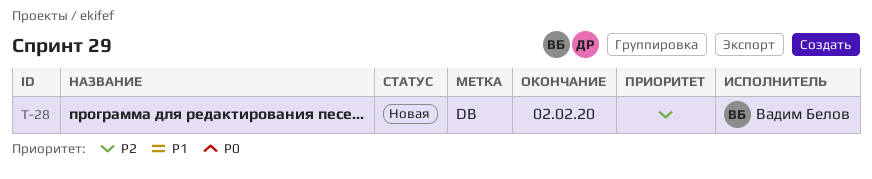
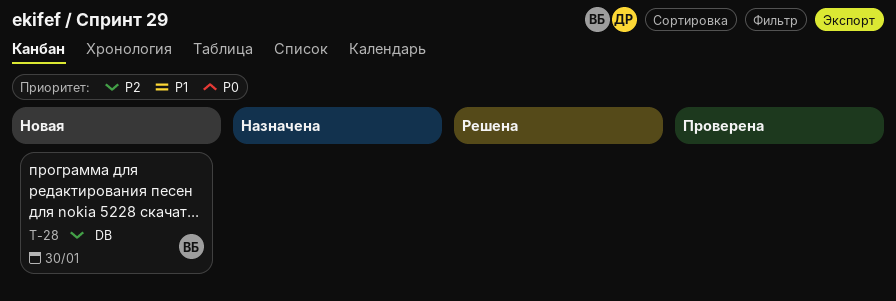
T-28, due: Feb 2 -> Jan 30

